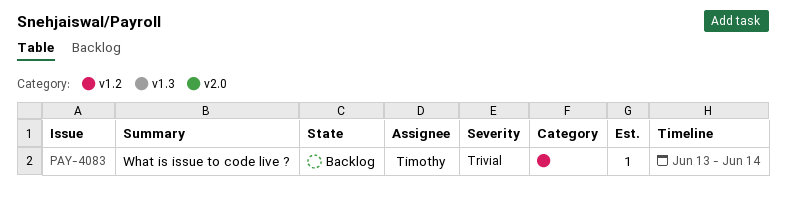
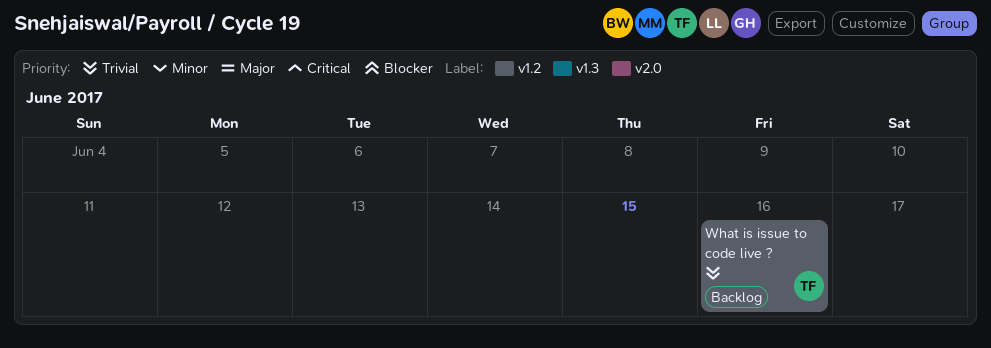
What is issue to code live ?, due: Jun 14 -> Jun 16

